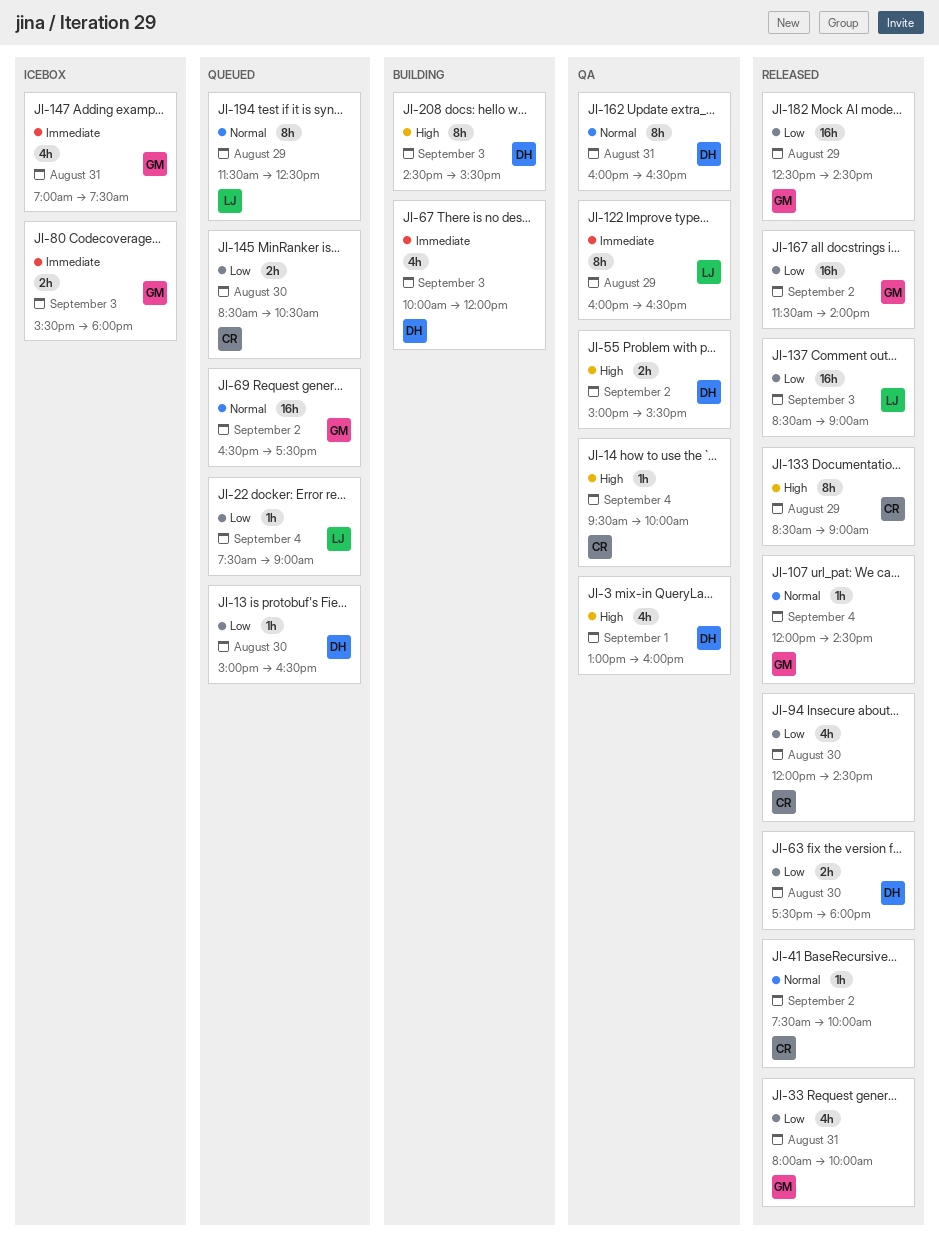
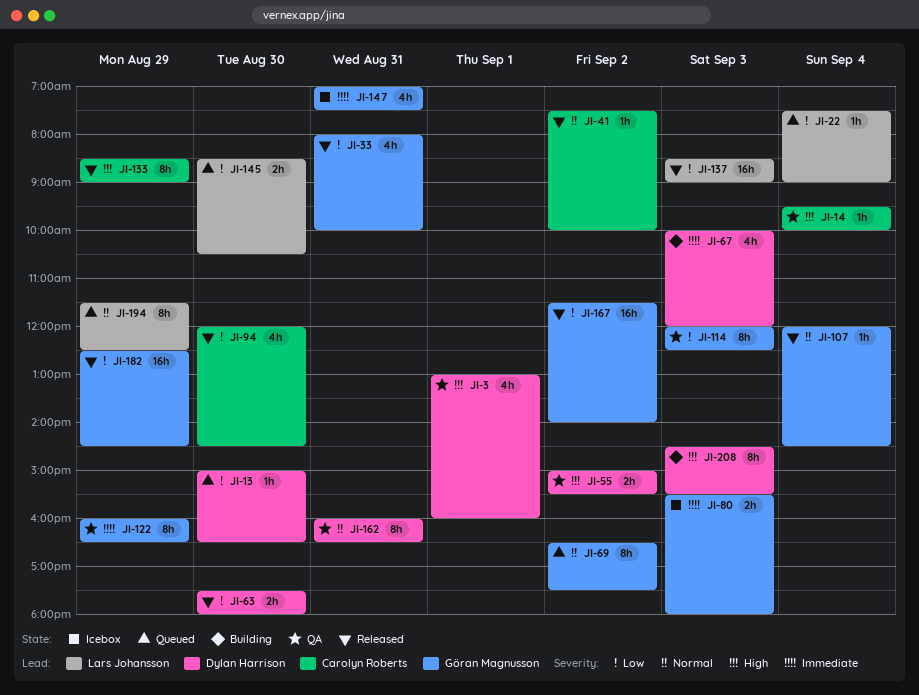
JI-69, estimate: 16h -> 8h
JI-114: none -> present
JI-122, owner: Lars Johansson -> Göran Magnusson
JI-145, owner: Carolyn Roberts -> Lars Johansson

